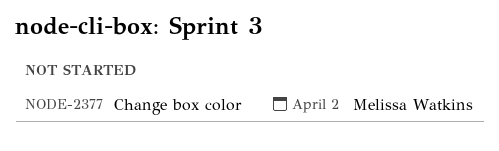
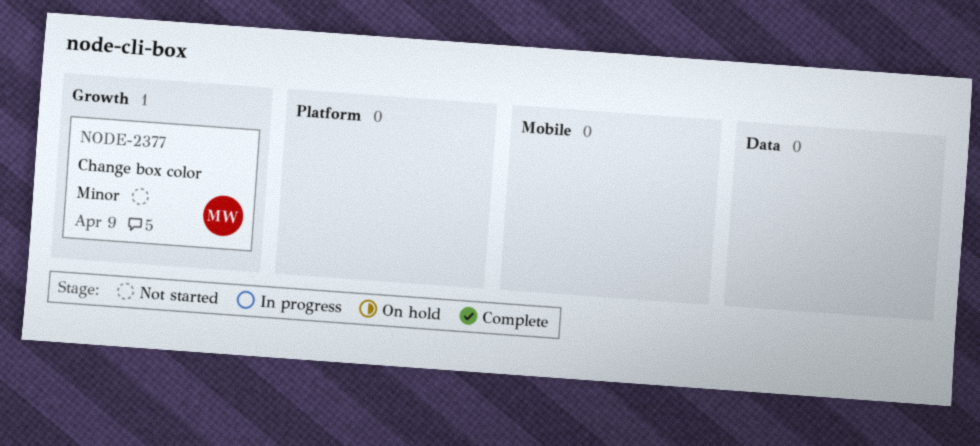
NODE-2377, due: Apr 2 -> Apr 9

